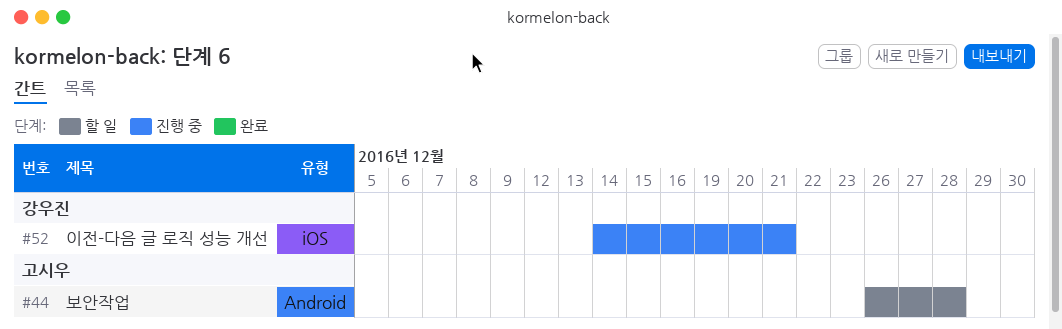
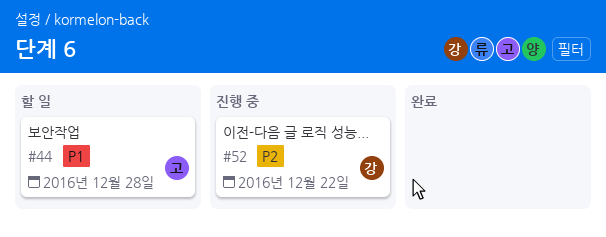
#52, due: Dec 21 -> Dec 22

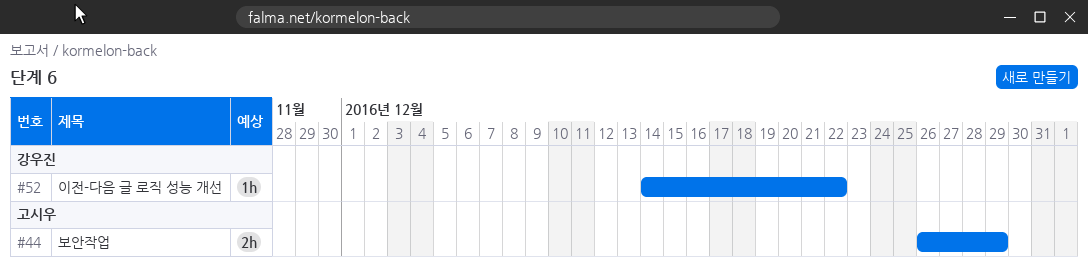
#44, due: Dec 28 -> Dec 29

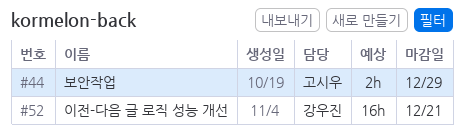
#52, estimate: 1h -> 16h
#52, due: Dec 22 -> Dec 21

